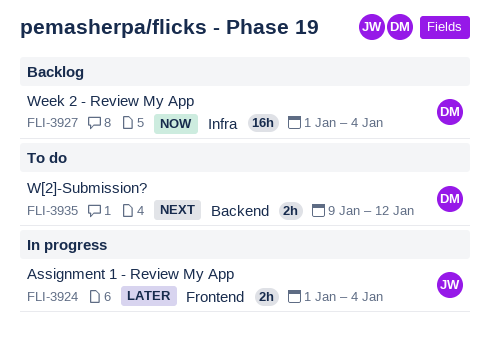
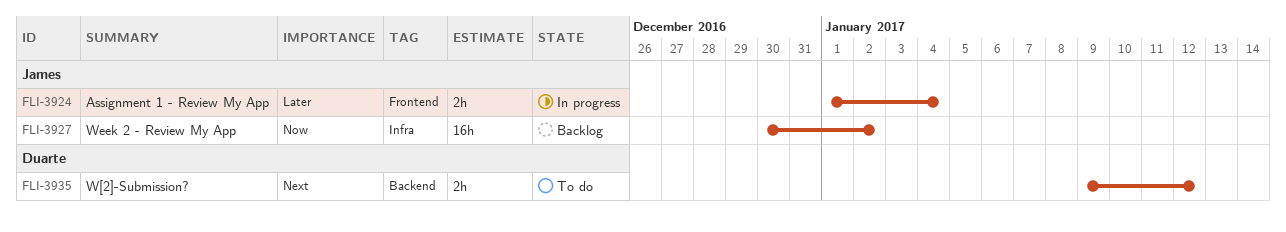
FLI-3927, owner: Duarte -> James
FLI-3927, start: Jan 1 -> Dec 30
FLI-3927, due: Jan 4 -> Jan 2

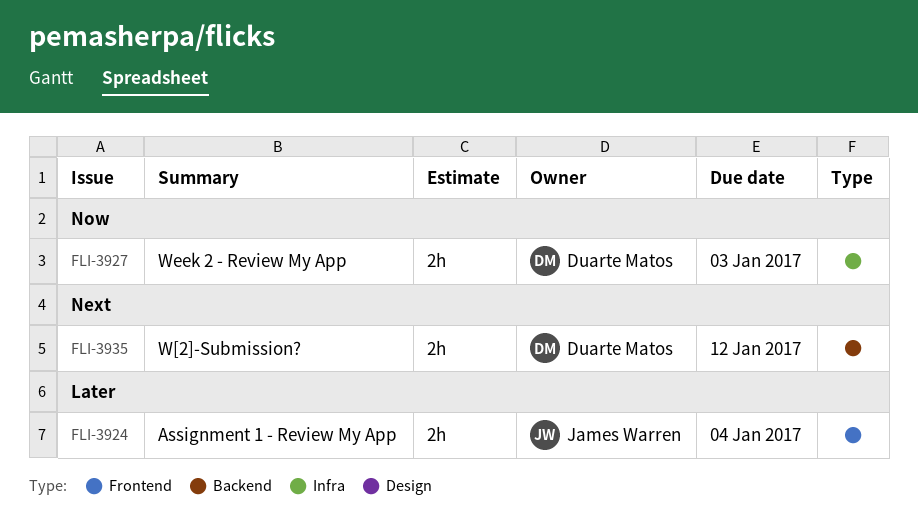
FLI-3927, owner: James Warren -> Duarte Matos
FLI-3927, estimate: 16h -> 2h
FLI-3927, due: Jan 2 -> Jan 3

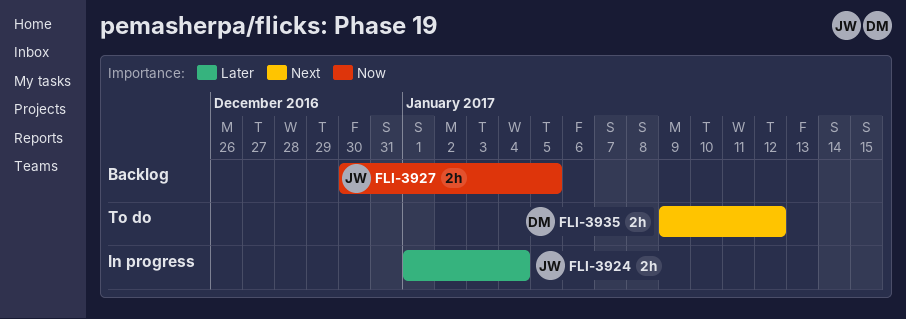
FLI-3927, owner: Duarte Matos -> James Warren
FLI-3927, due: Jan 3 -> Jan 5

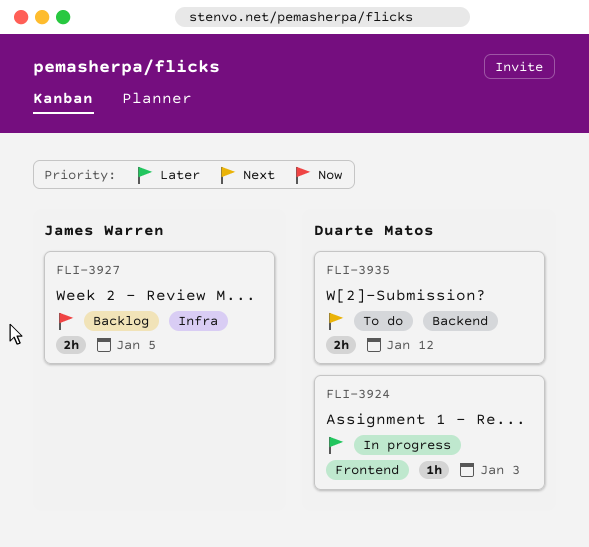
FLI-3924, owner: James Warren -> Duarte Matos
FLI-3924, estimate: 2h -> 1h
FLI-3924, due: Jan 4 -> Jan 3

